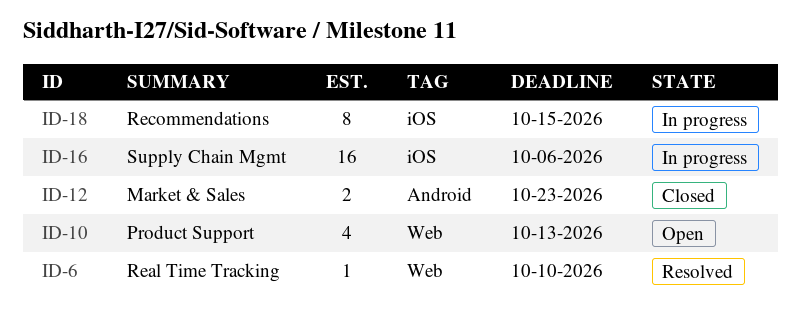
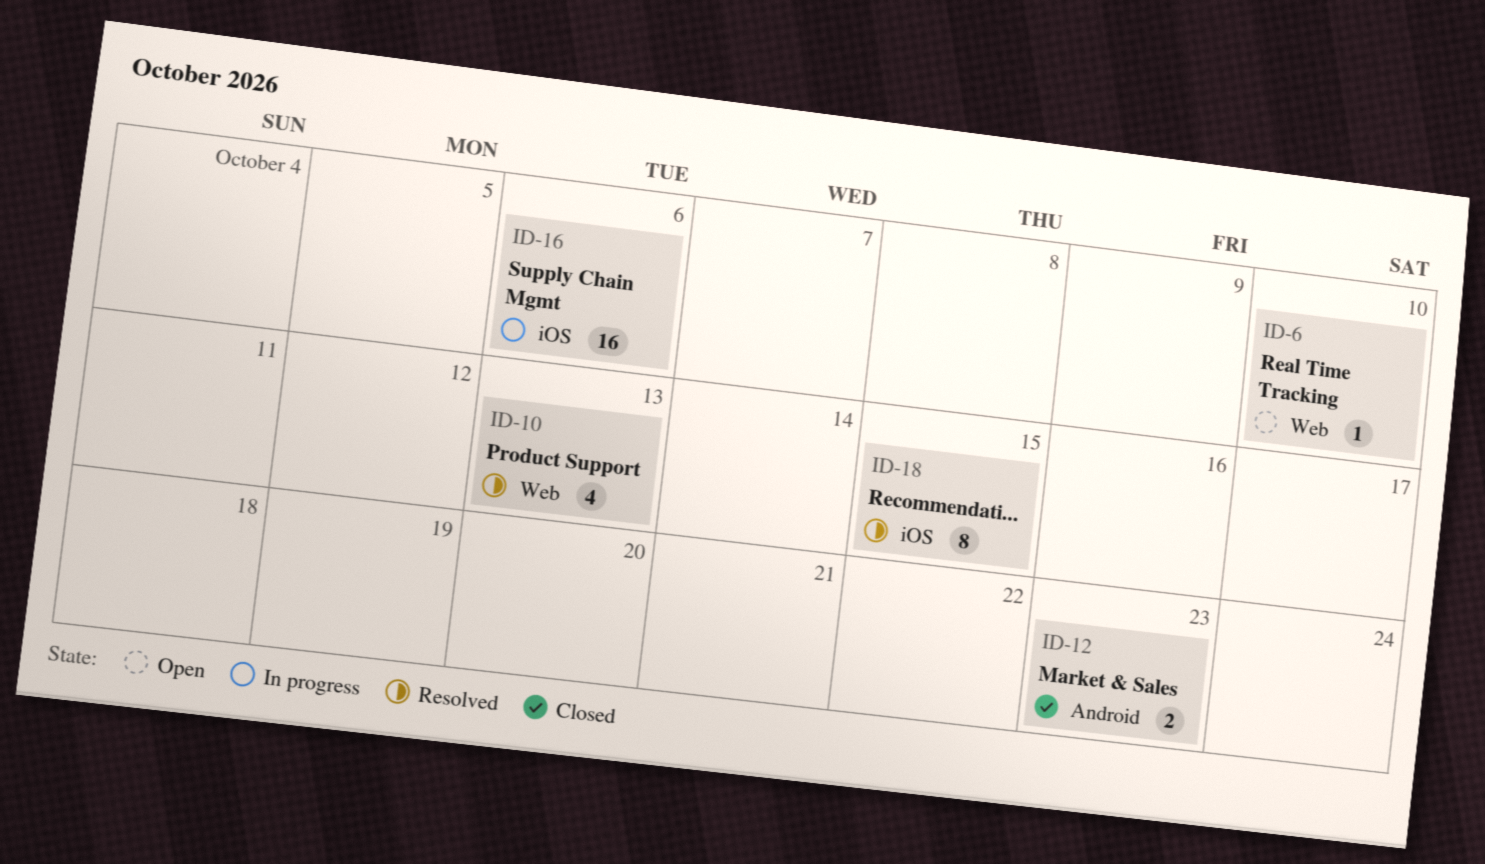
ID-6, status: Resolved -> Open
ID-10, status: Open -> Resolved
ID-18, status: In progress -> Resolved

